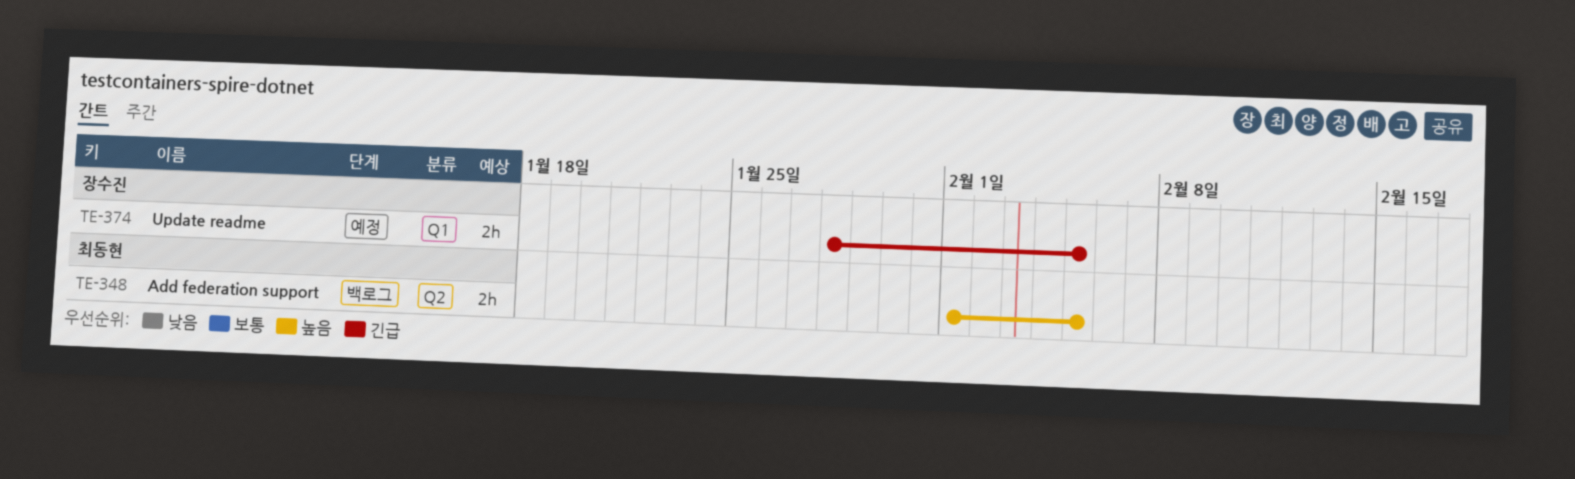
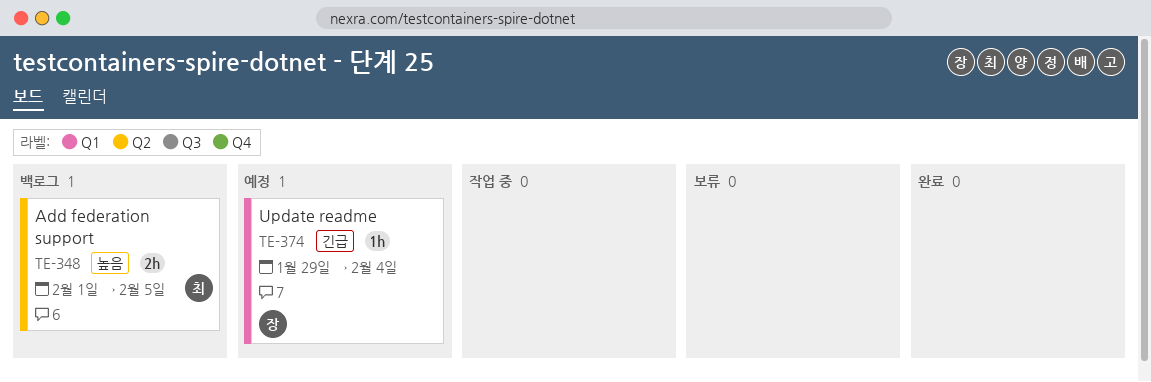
TE-374, estimate: 2h -> 1h
TE-374, start: Jan 28 -> Jan 29
TE-374, due: Feb 5 -> Feb 4

